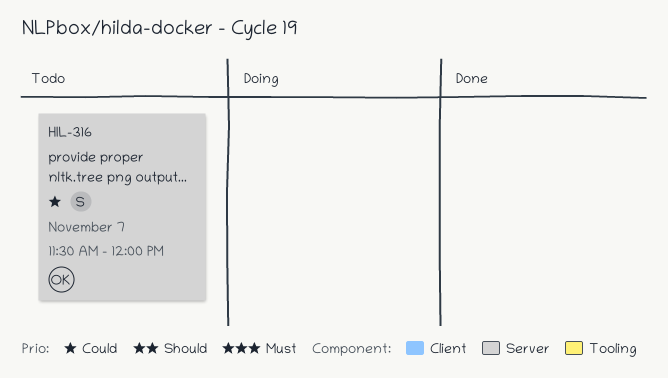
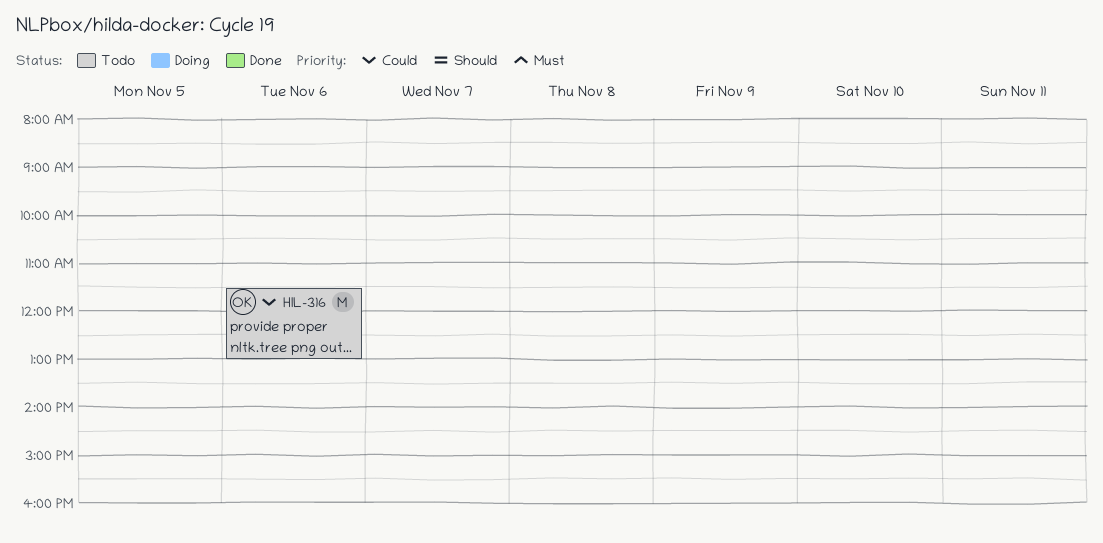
HIL-316, estimate: S -> M
HIL-316, day: Nov 7 -> Nov 6
HIL-316, ends: 12:00 -> 13:00

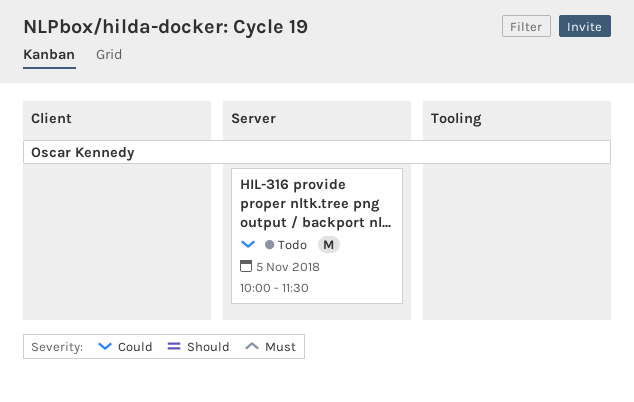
HIL-316, day: Nov 6 -> Nov 5
HIL-316, begins: 11:30 -> 10:00
HIL-316, ends: 13:00 -> 11:30

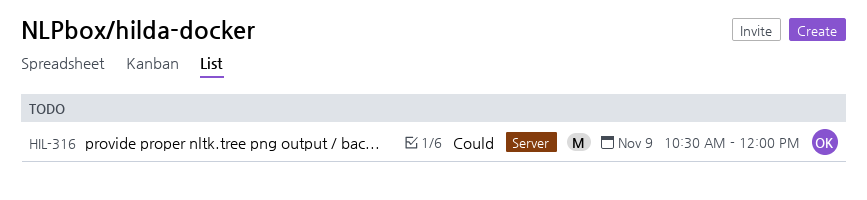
HIL-316, day: Nov 5 -> Nov 9
HIL-316, begins: 10:00 -> 10:30
HIL-316, ends: 11:30 -> 12:00

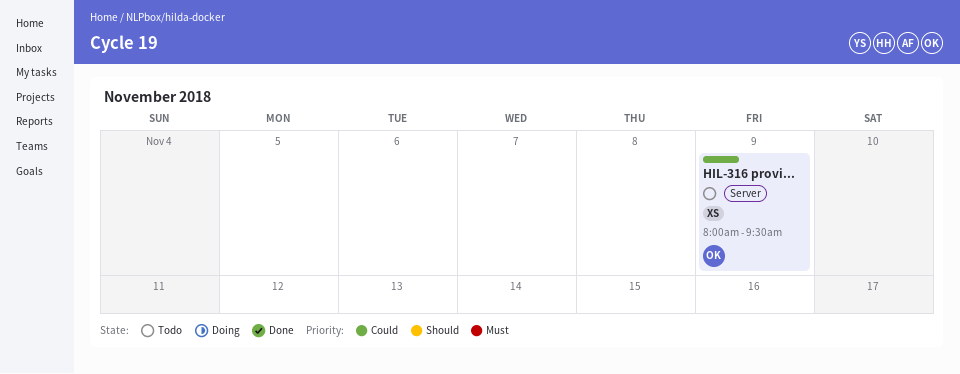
HIL-316, estimate: M -> XS
HIL-316, begins: 10:30 -> 08:00
HIL-316, ends: 12:00 -> 09:30

